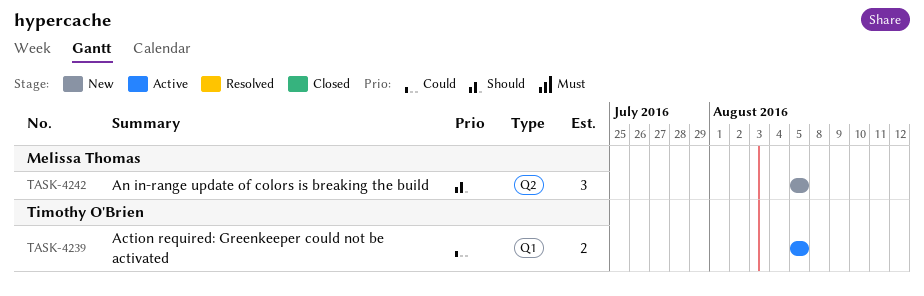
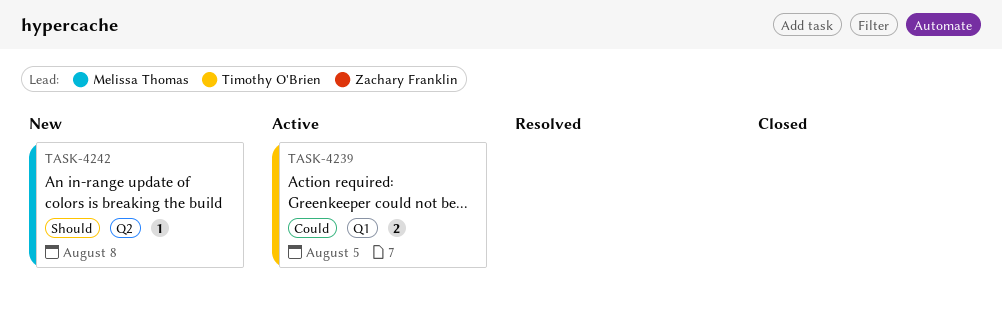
TASK-4242, estimate: 3 -> 1
TASK-4242, due: Aug 5 -> Aug 8

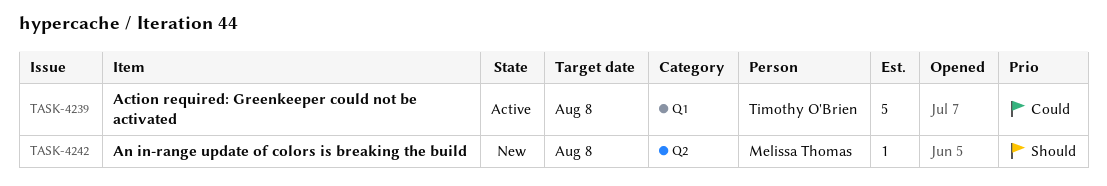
TASK-4239, estimate: 2 -> 5
TASK-4239, due: Aug 5 -> Aug 8

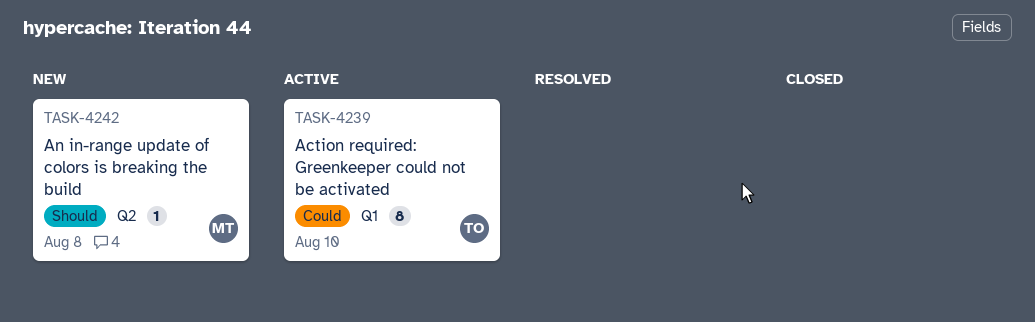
TASK-4239, estimate: 5 -> 8
TASK-4239, due: Aug 8 -> Aug 10

